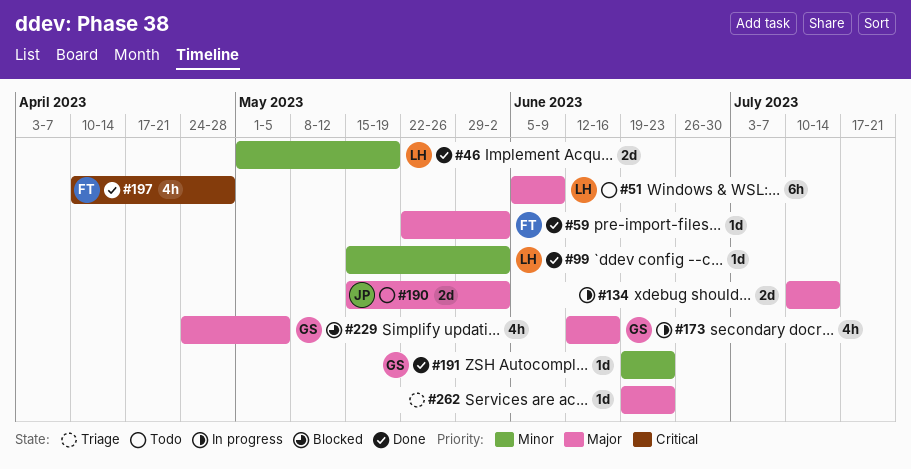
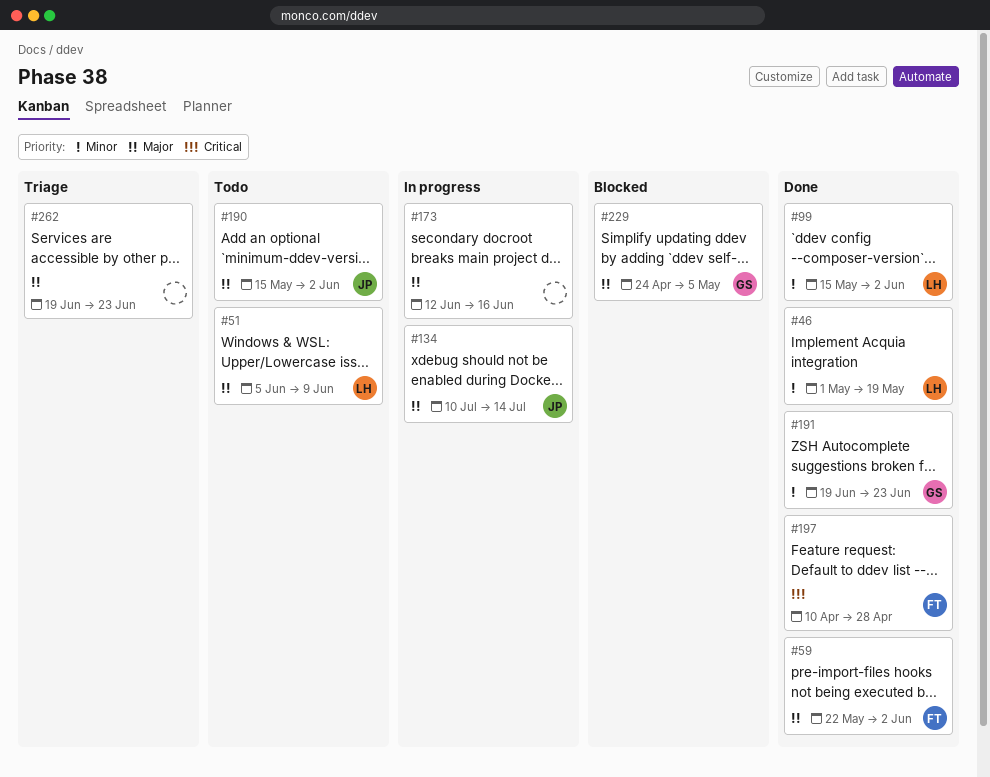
#134, owner: none -> JP
#173, owner: GS -> none

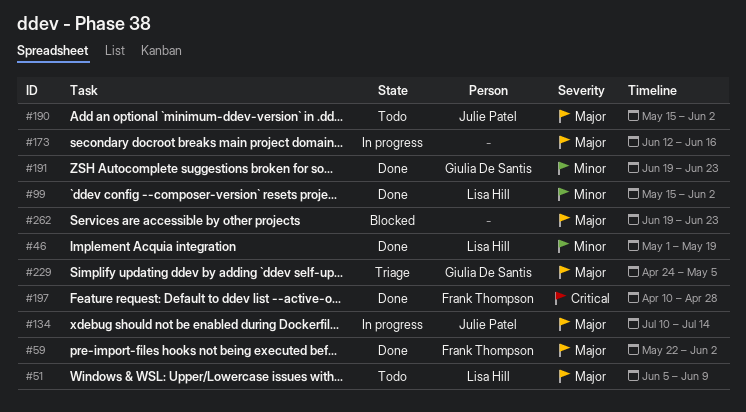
#229, status: Blocked -> Triage
#262, status: Triage -> Blocked

